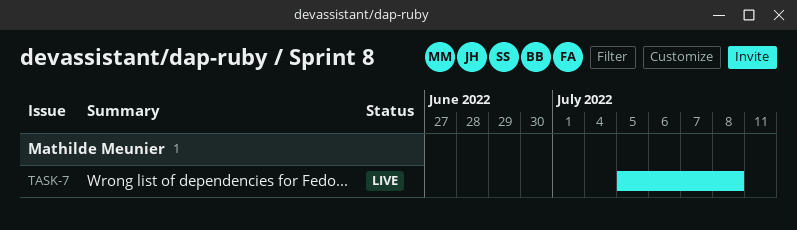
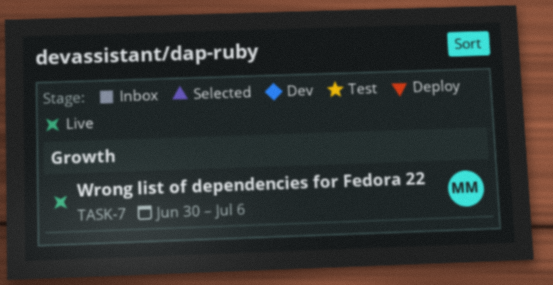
TASK-7, start: Jul 5 -> Jun 30
TASK-7, due: Jul 8 -> Jul 6

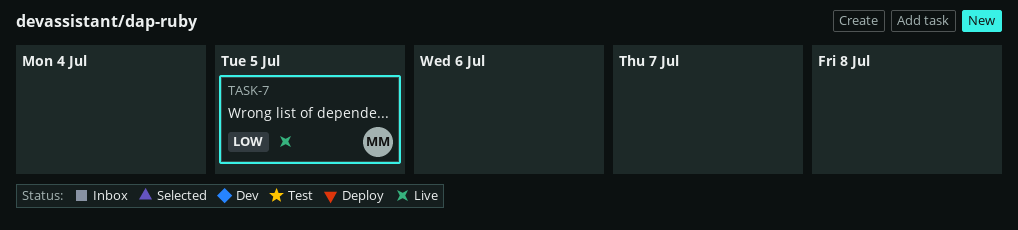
TASK-7, due: Jul 6 -> Jul 5

